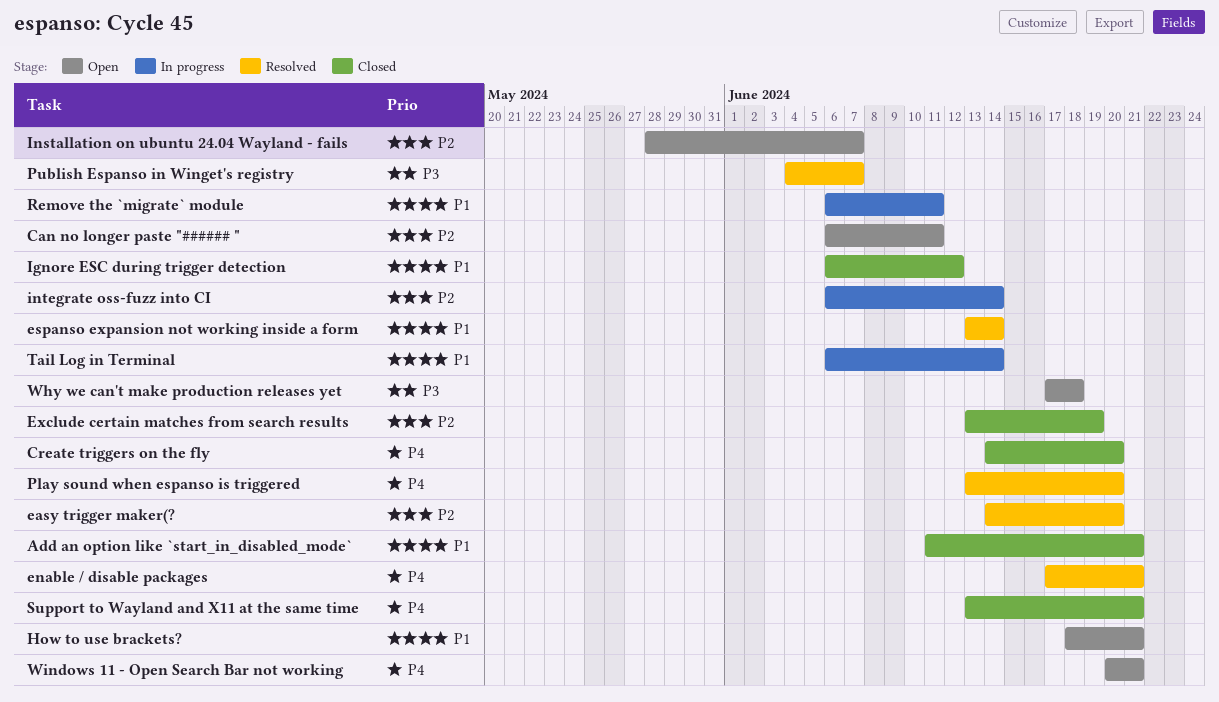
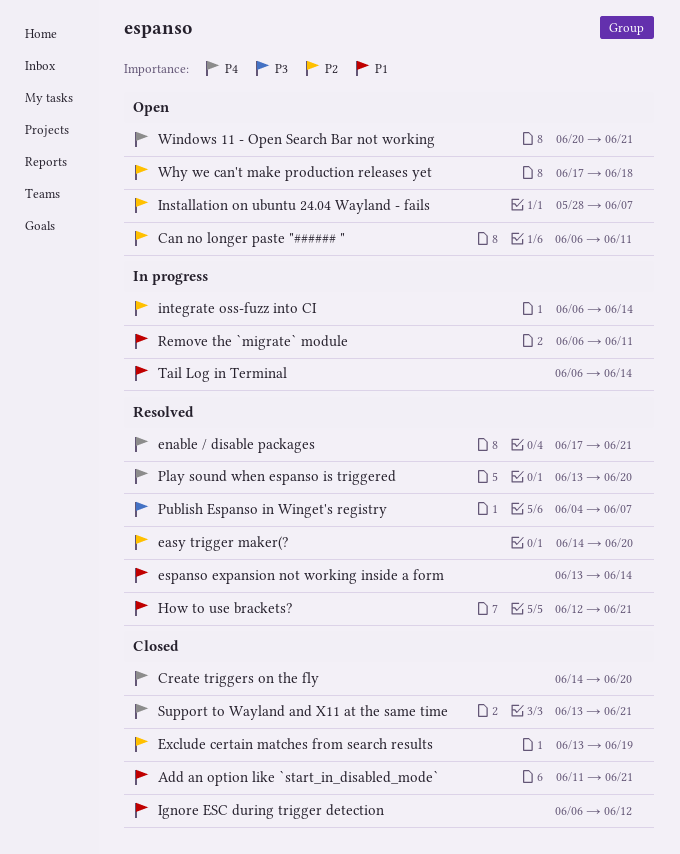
How to use brackets?, status: Open -> Resolved
How to use brackets?, start: Jun 18 -> Jun 12
Why we can't make production releases yet, priority: P3 -> P2

